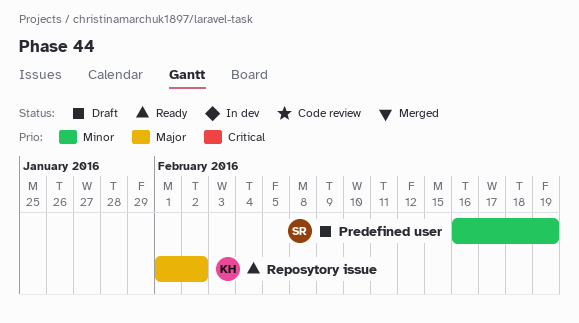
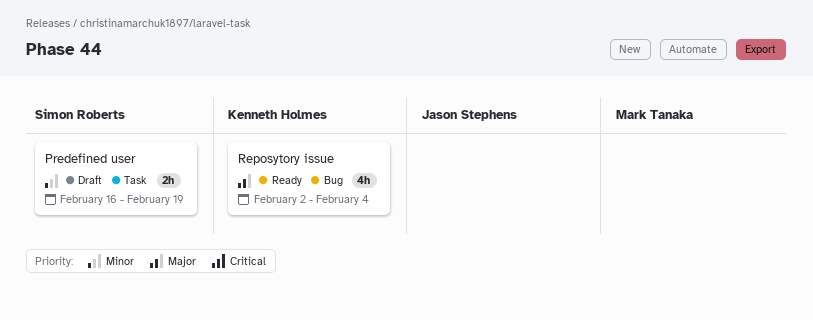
Reposytory issue, start: Feb 1 -> Feb 2
Reposytory issue, due: Feb 2 -> Feb 4

